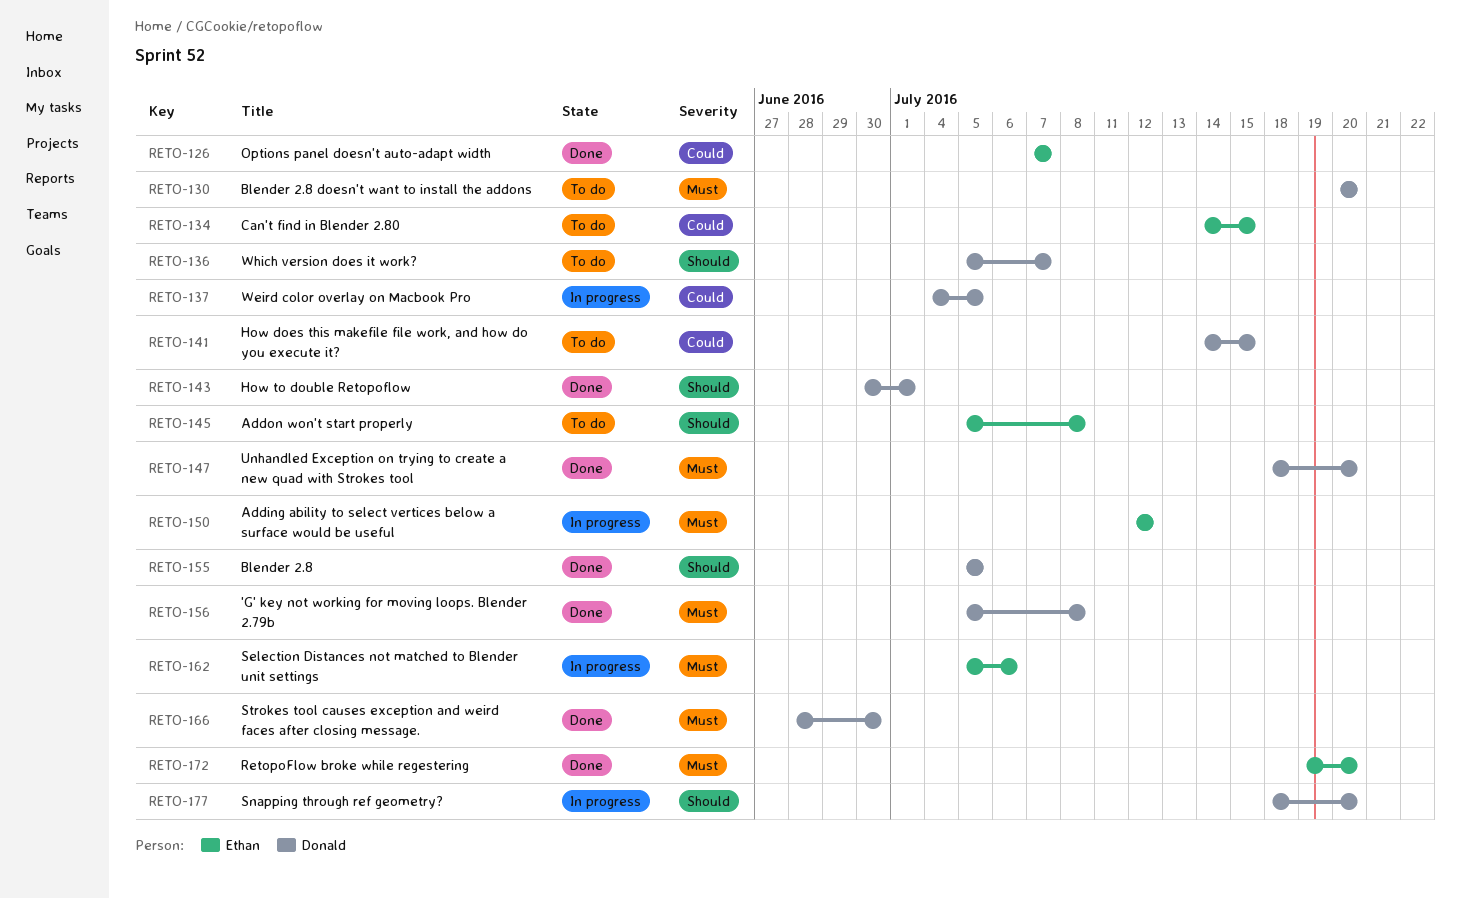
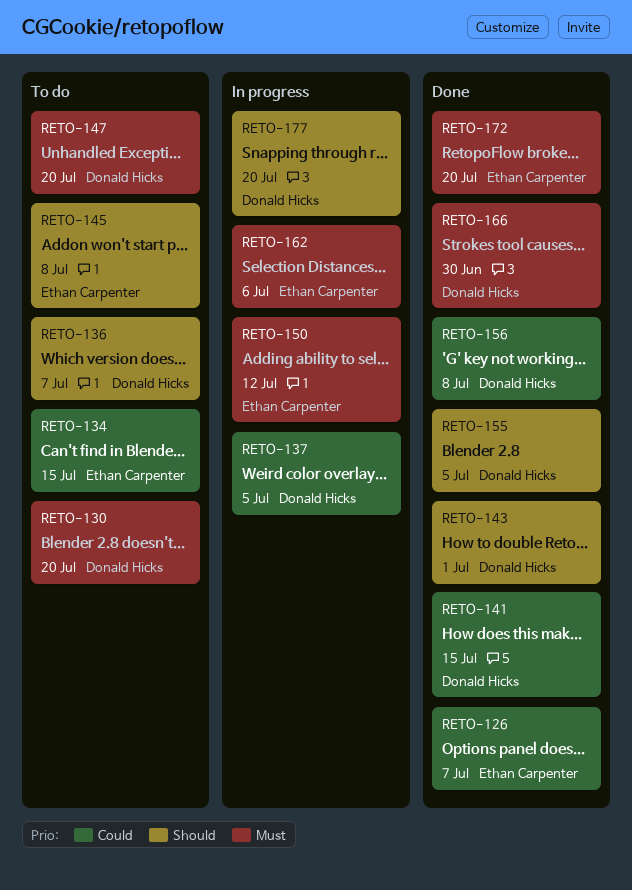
RETO-141, status: To do -> Done
RETO-147, status: Done -> To do
RETO-156, priority: Must -> Could

